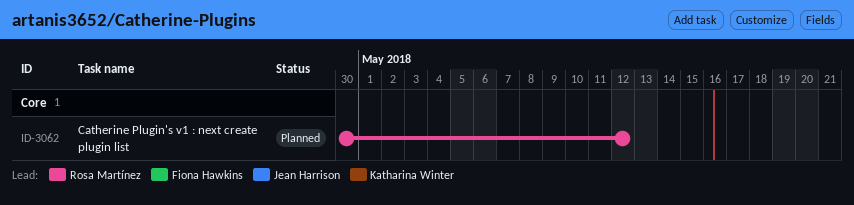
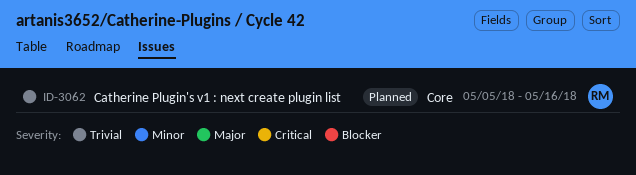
ID-3062, start: Apr 30 -> May 5
ID-3062, due: May 12 -> May 16

